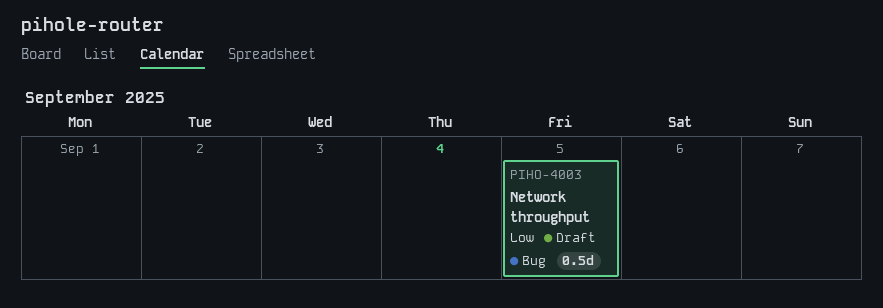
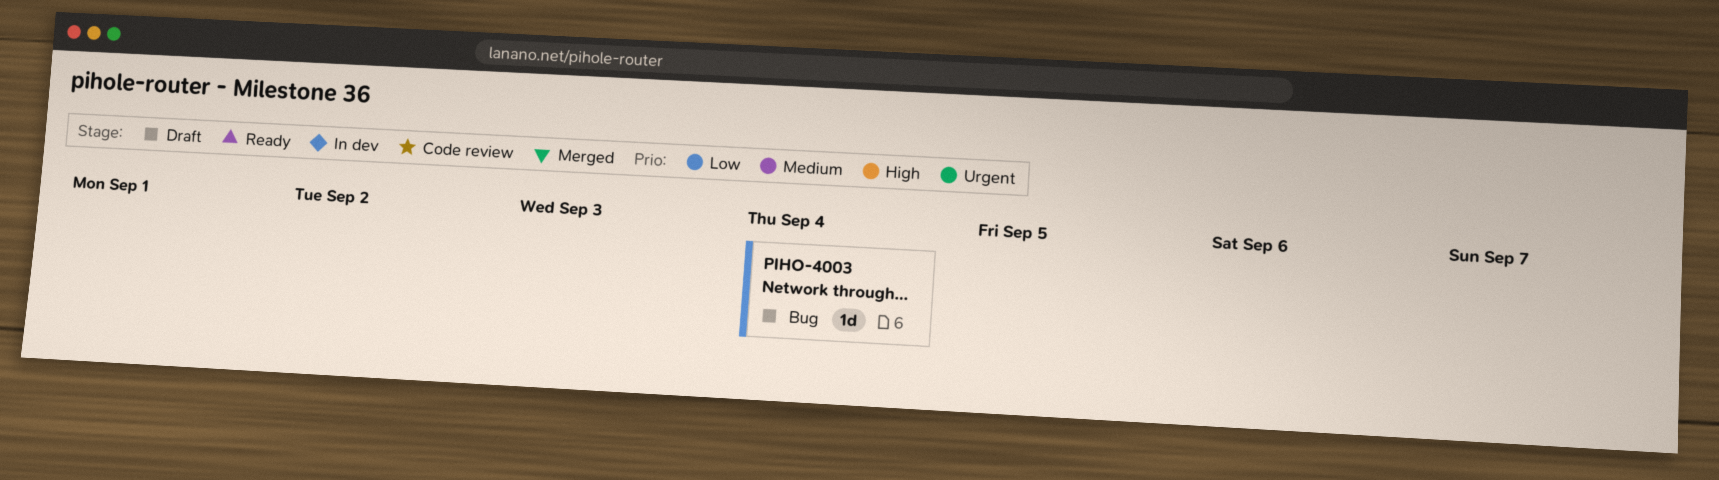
PIHO-4003, estimate: 0.5d -> 1d
PIHO-4003, due: Sep 5 -> Sep 4

